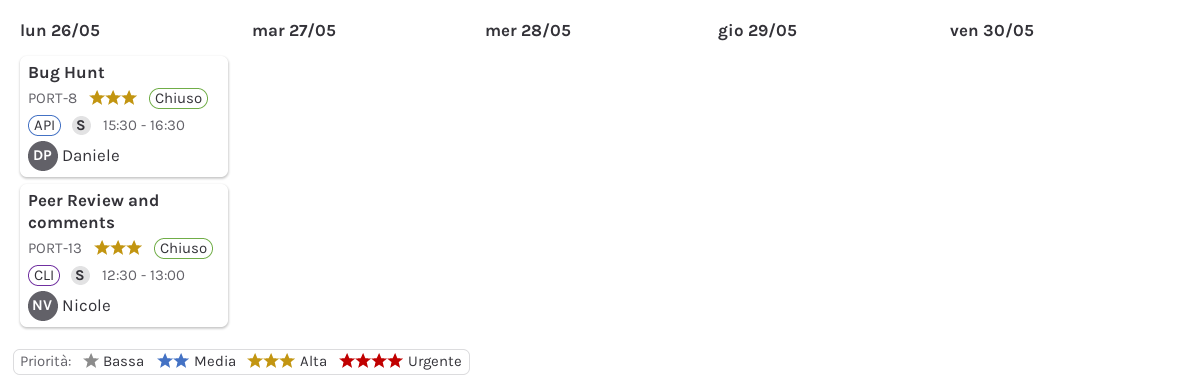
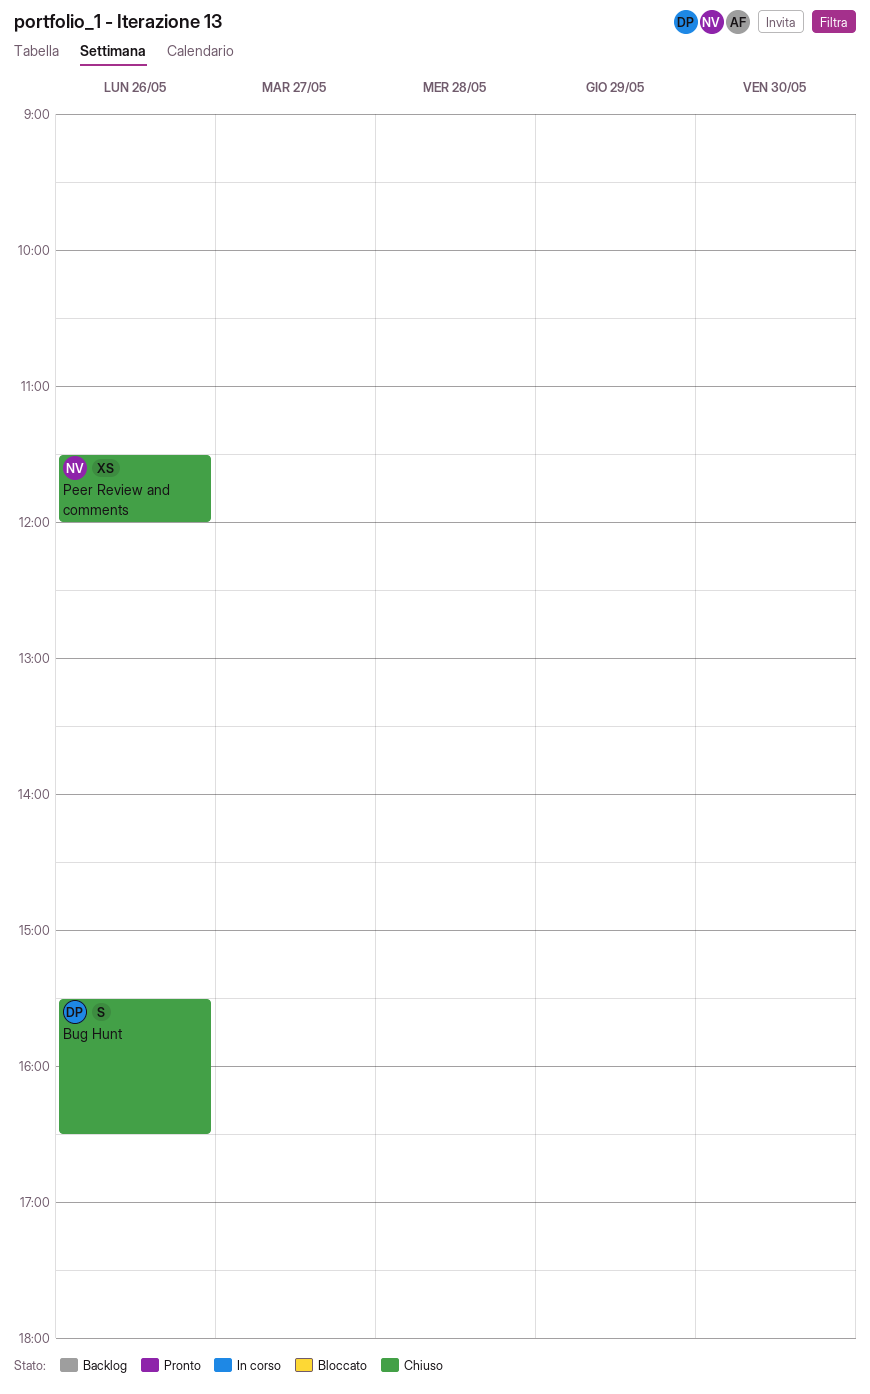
Peer Review and comments, estimate: S -> XS
Peer Review and comments, begins: 12:30 -> 11:30
Peer Review and comments, ends: 13:00 -> 12:00

